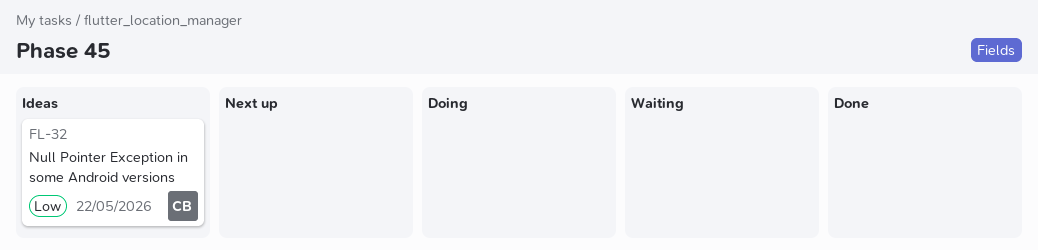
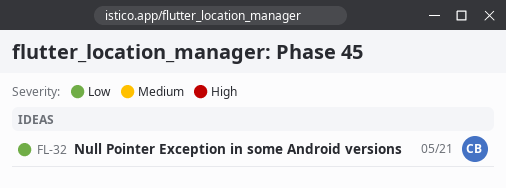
FL-32, due: May 22 -> May 21

